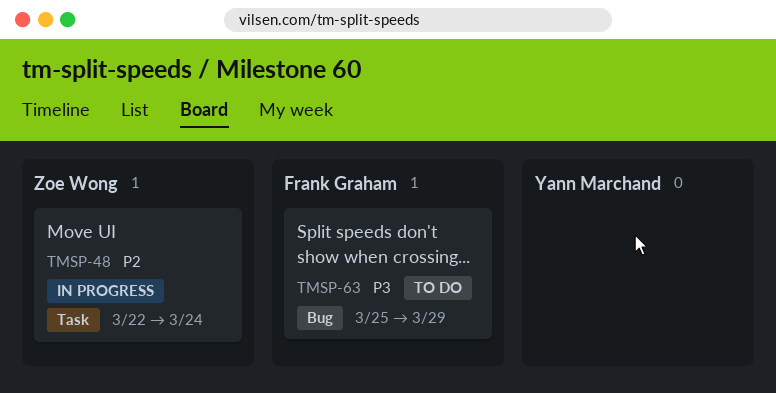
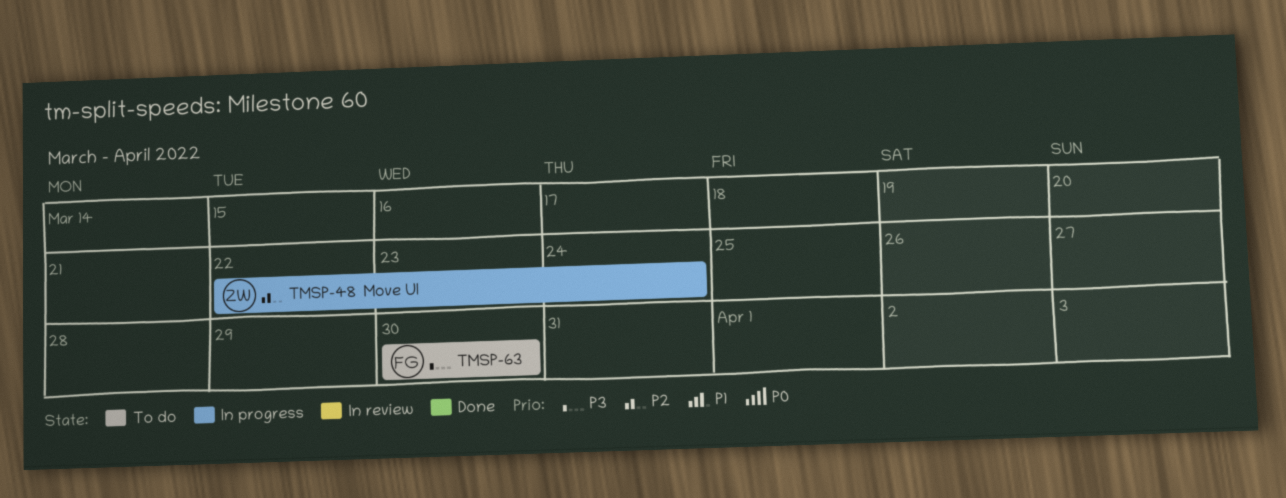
TMSP-63, start: Mar 25 -> Mar 30
TMSP-63, due: Mar 29 -> Mar 30

